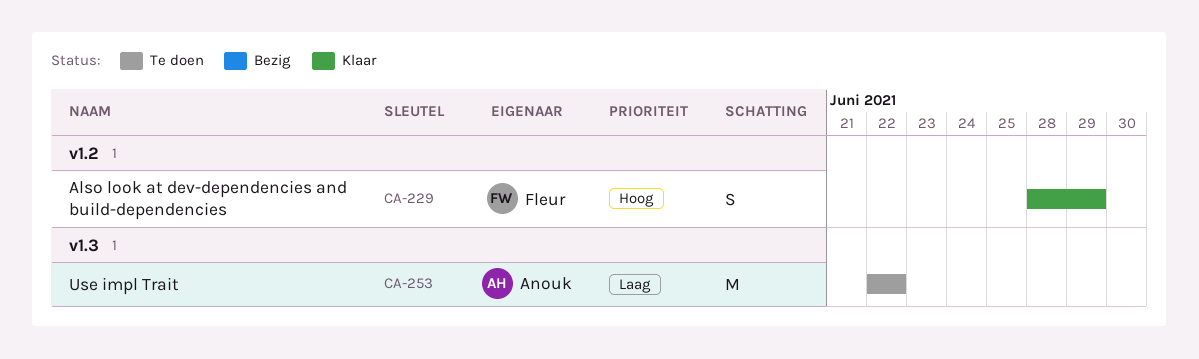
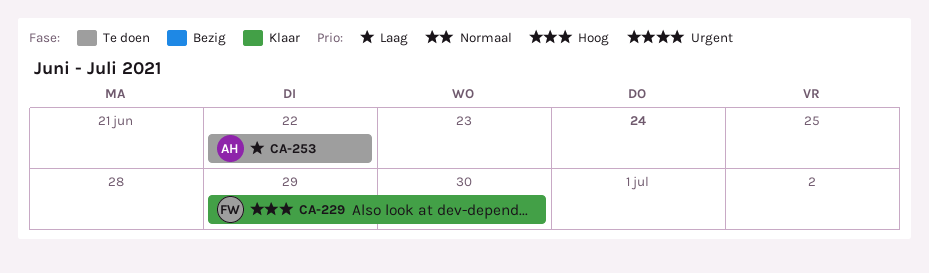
CA-229, start: Jun 28 -> Jun 29
CA-229, due: Jun 29 -> Jun 30

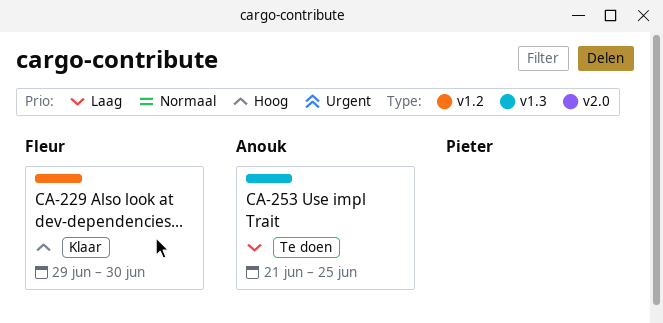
CA-253, start: Jun 22 -> Jun 21
CA-253, due: Jun 22 -> Jun 25

